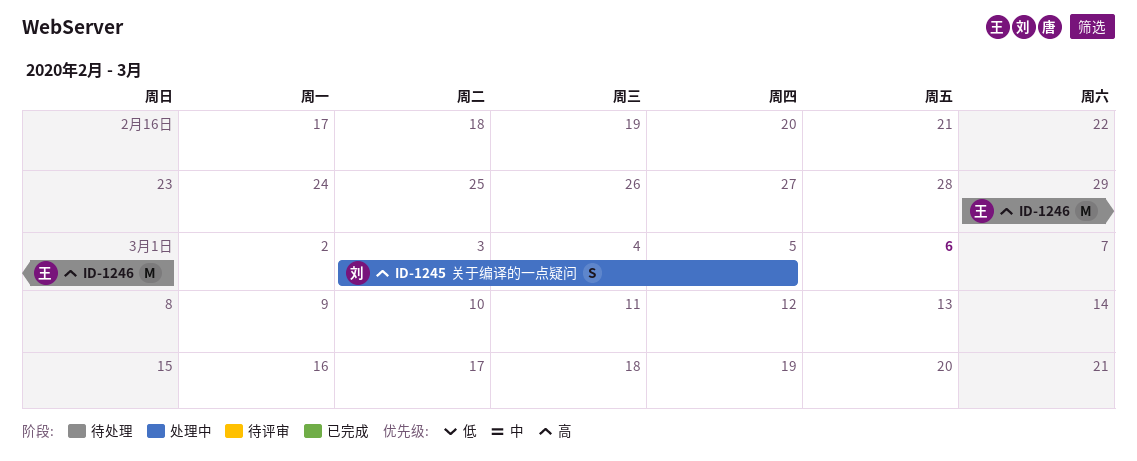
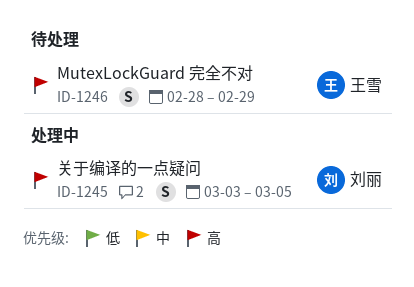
ID-1246, estimate: M -> S
ID-1246, start: Feb 29 -> Feb 28
ID-1246, due: Mar 1 -> Feb 29

